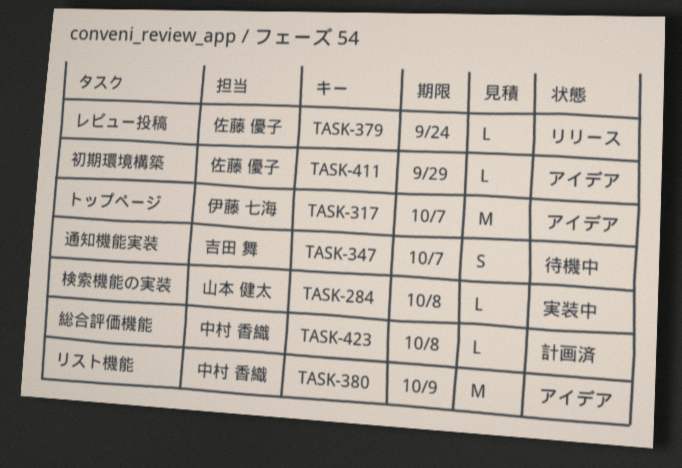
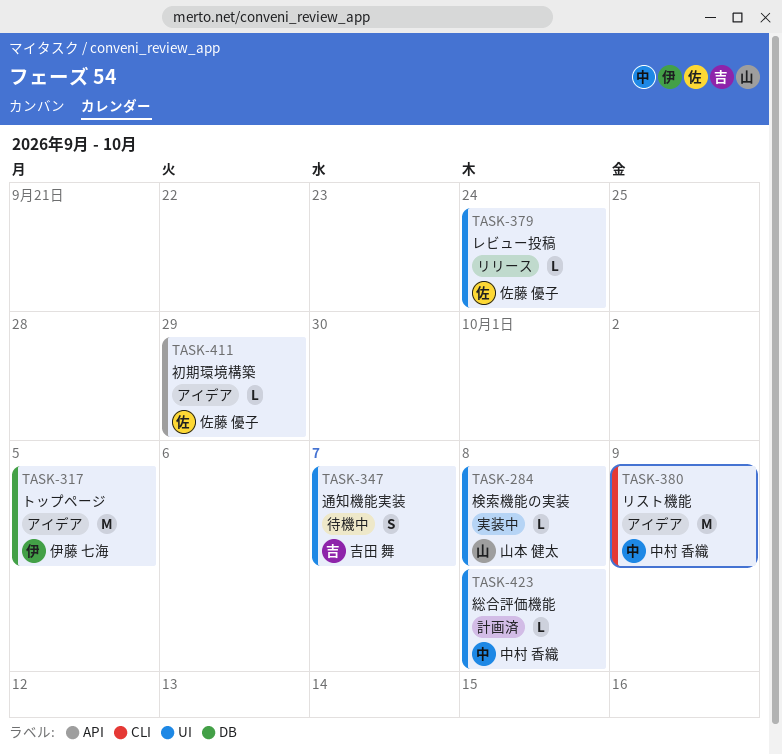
TASK-317, due: Oct 7 -> Oct 5

